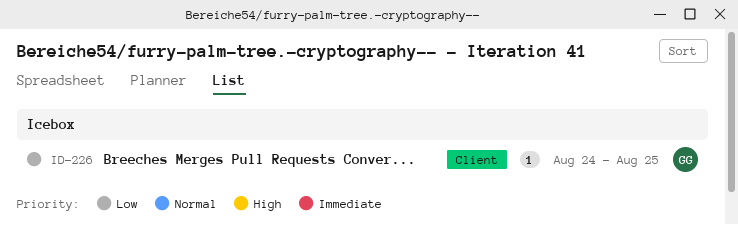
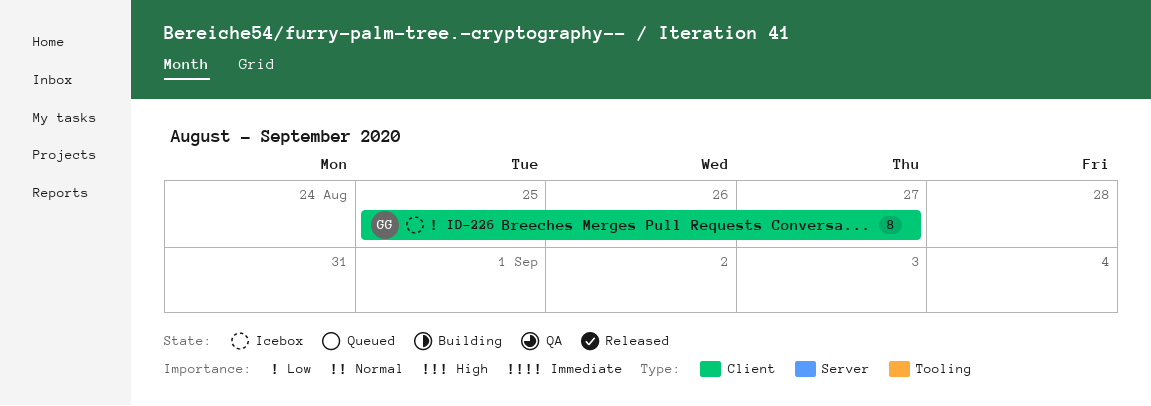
ID-226, estimate: 1 -> 8
ID-226, start: Aug 24 -> Aug 25
ID-226, due: Aug 25 -> Aug 27

